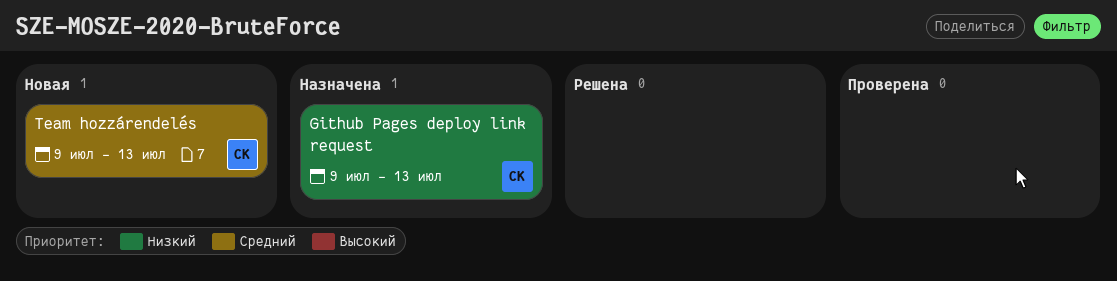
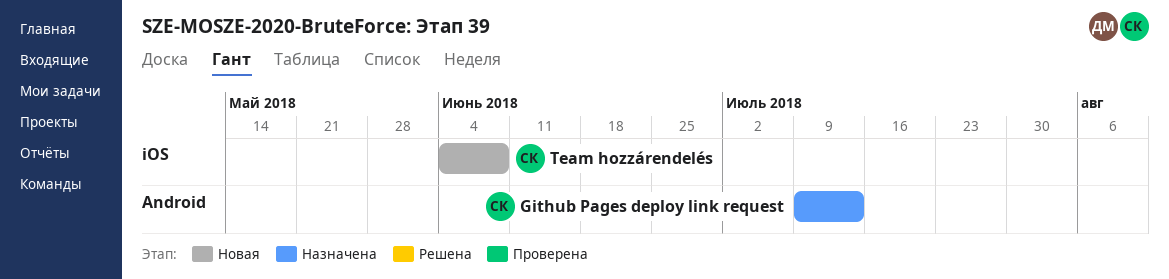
Team hozzárendelés, start: Jul 9 -> Jun 4
Team hozzárendelés, due: Jul 13 -> Jun 8

